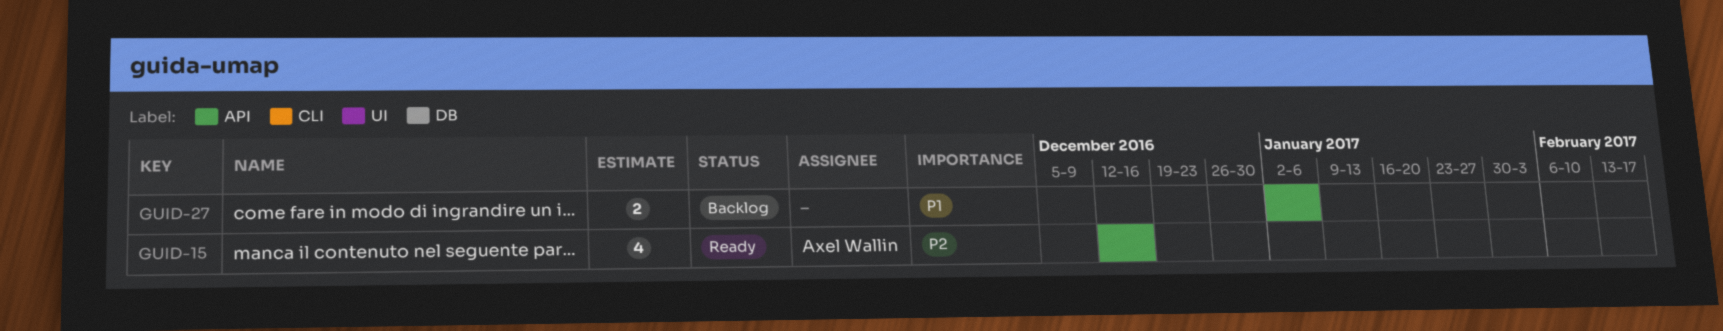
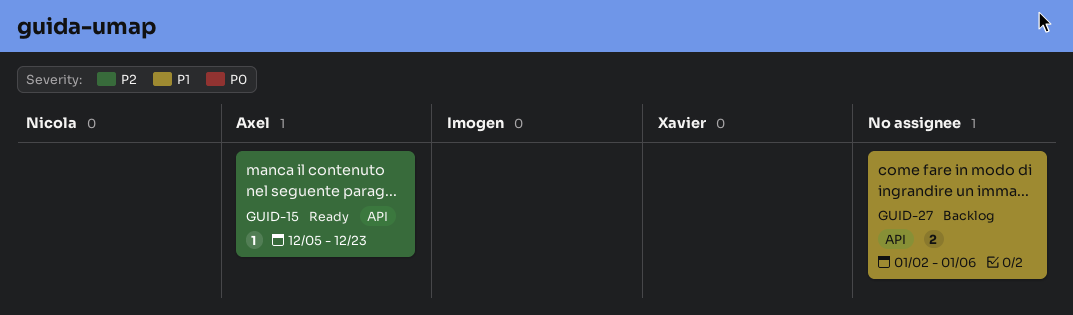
GUID-15, estimate: 4 -> 1
GUID-15, start: Dec 12 -> Dec 5
GUID-15, due: Dec 16 -> Dec 23

